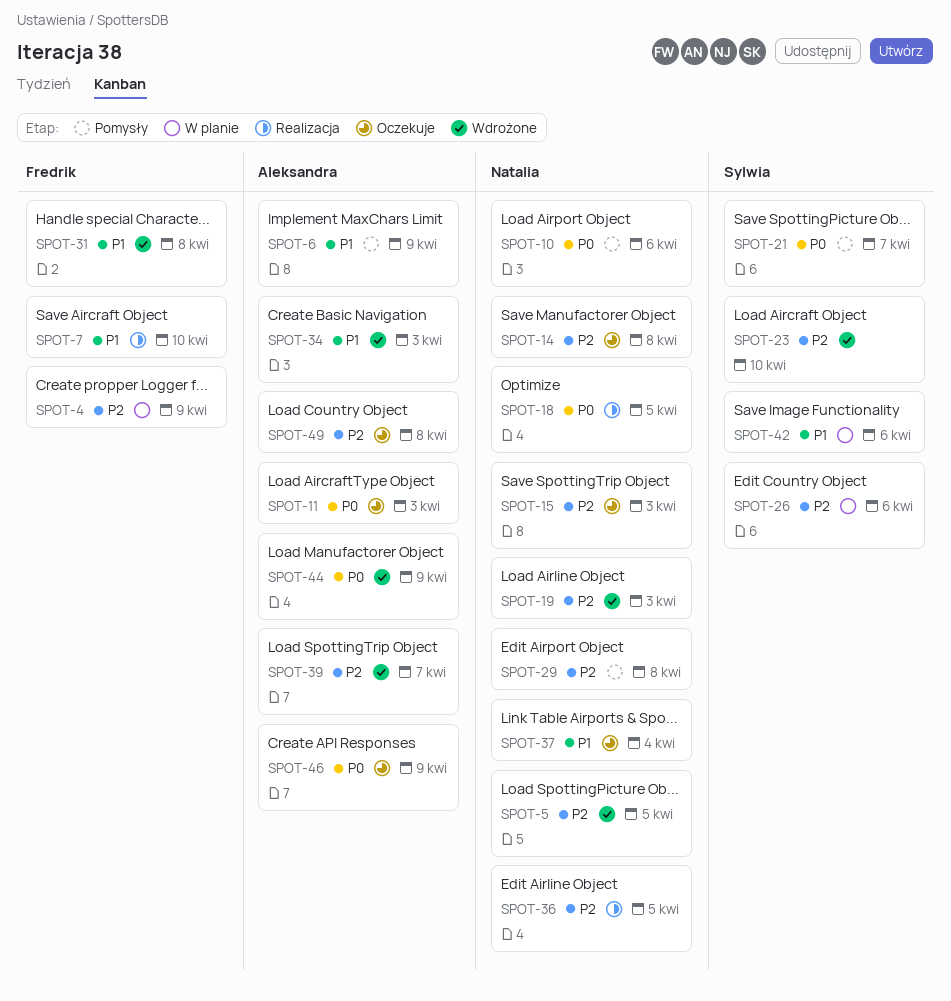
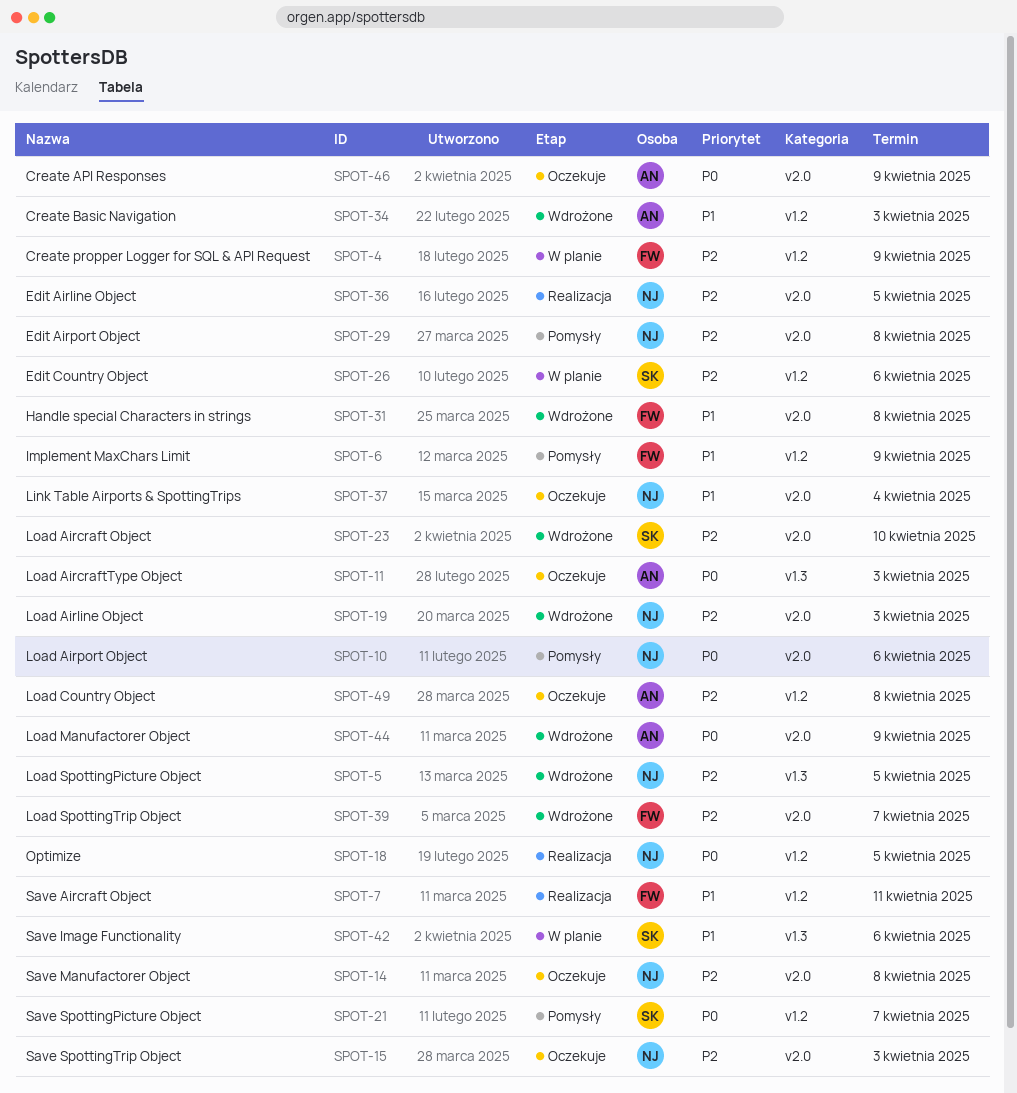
SPOT-6, owner: Aleksandra -> Fredrik
SPOT-7, due: Apr 10 -> Apr 11
SPOT-39, owner: Aleksandra -> Fredrik

